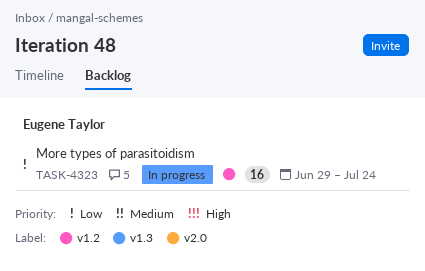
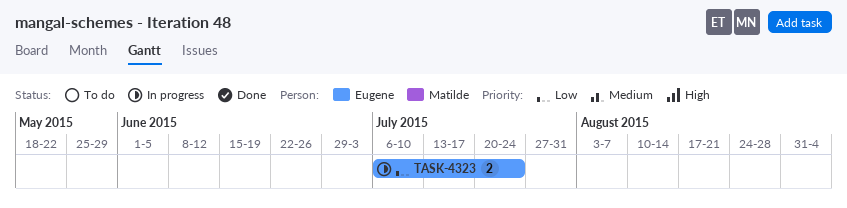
TASK-4323, estimate: 16 -> 2
TASK-4323, start: Jun 29 -> Jul 6

